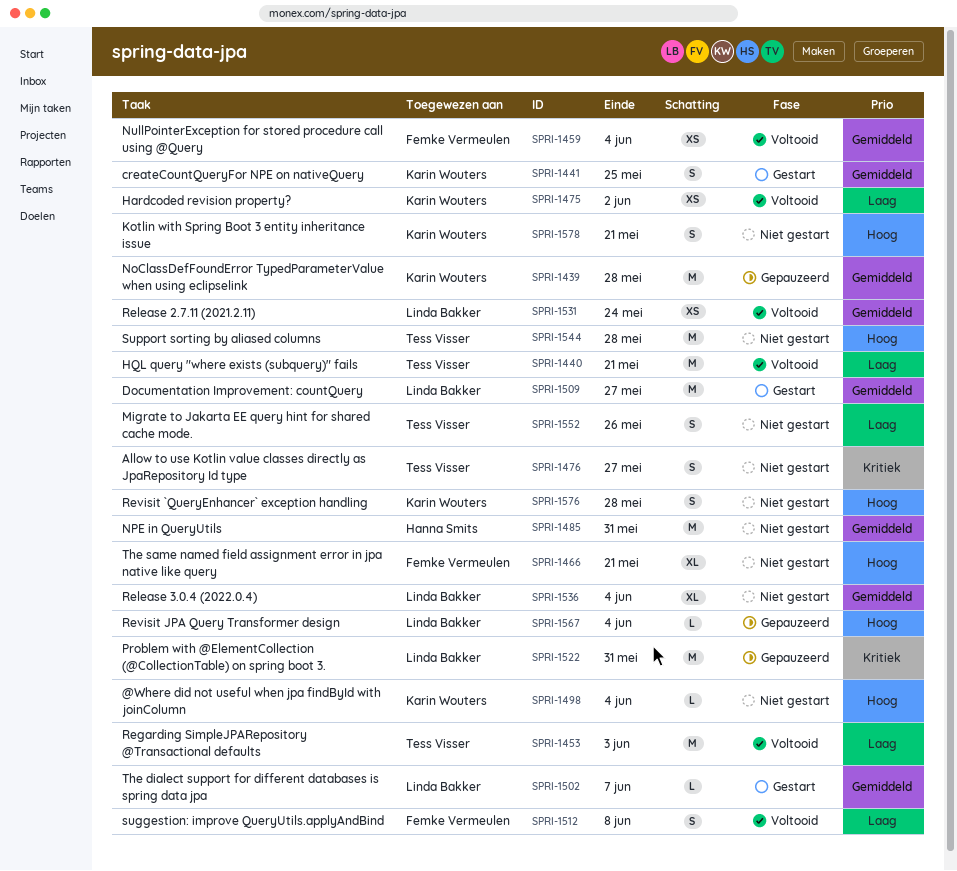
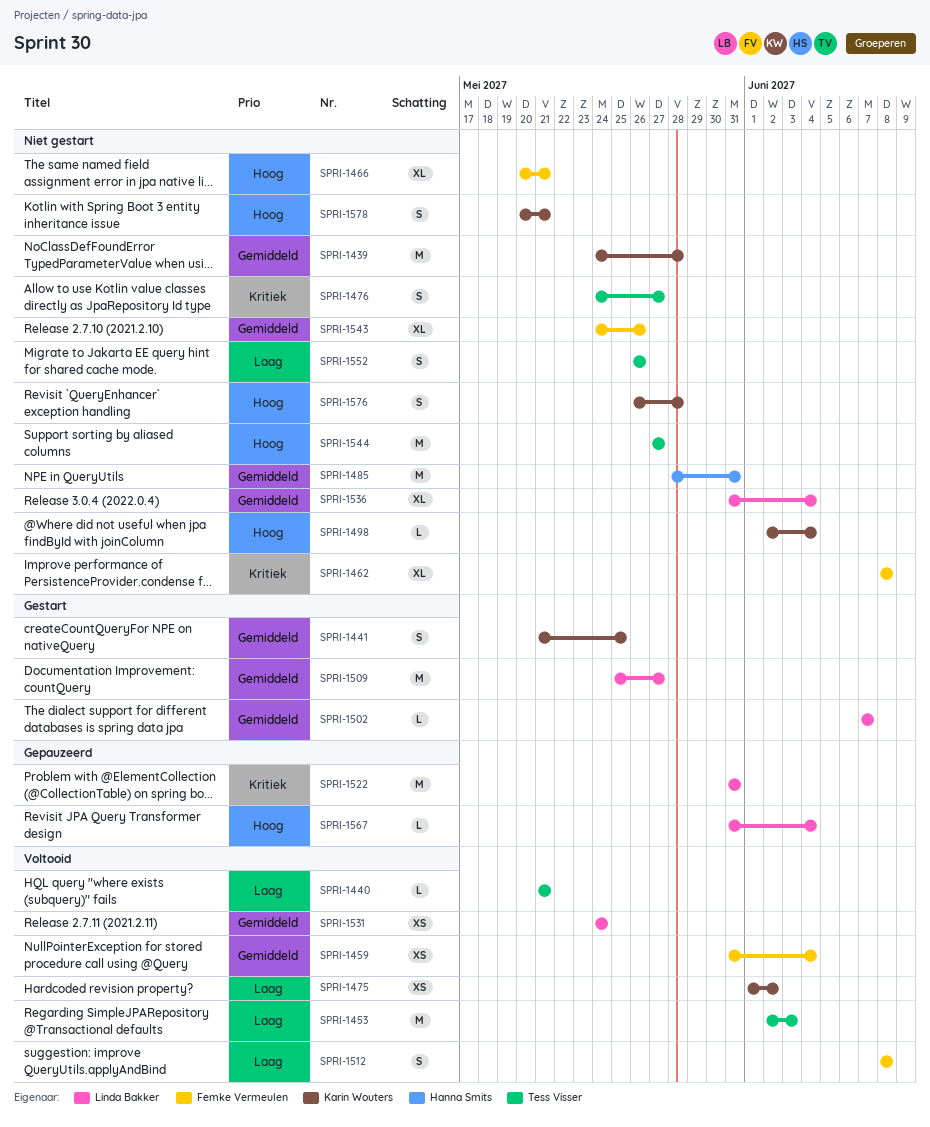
SPRI-1439, status: Gepauzeerd -> Niet gestart
SPRI-1440, estimate: M -> L
SPRI-1462: none -> present
SPRI-1543: none -> present
SPRI-1544, due: May 28 -> May 27

